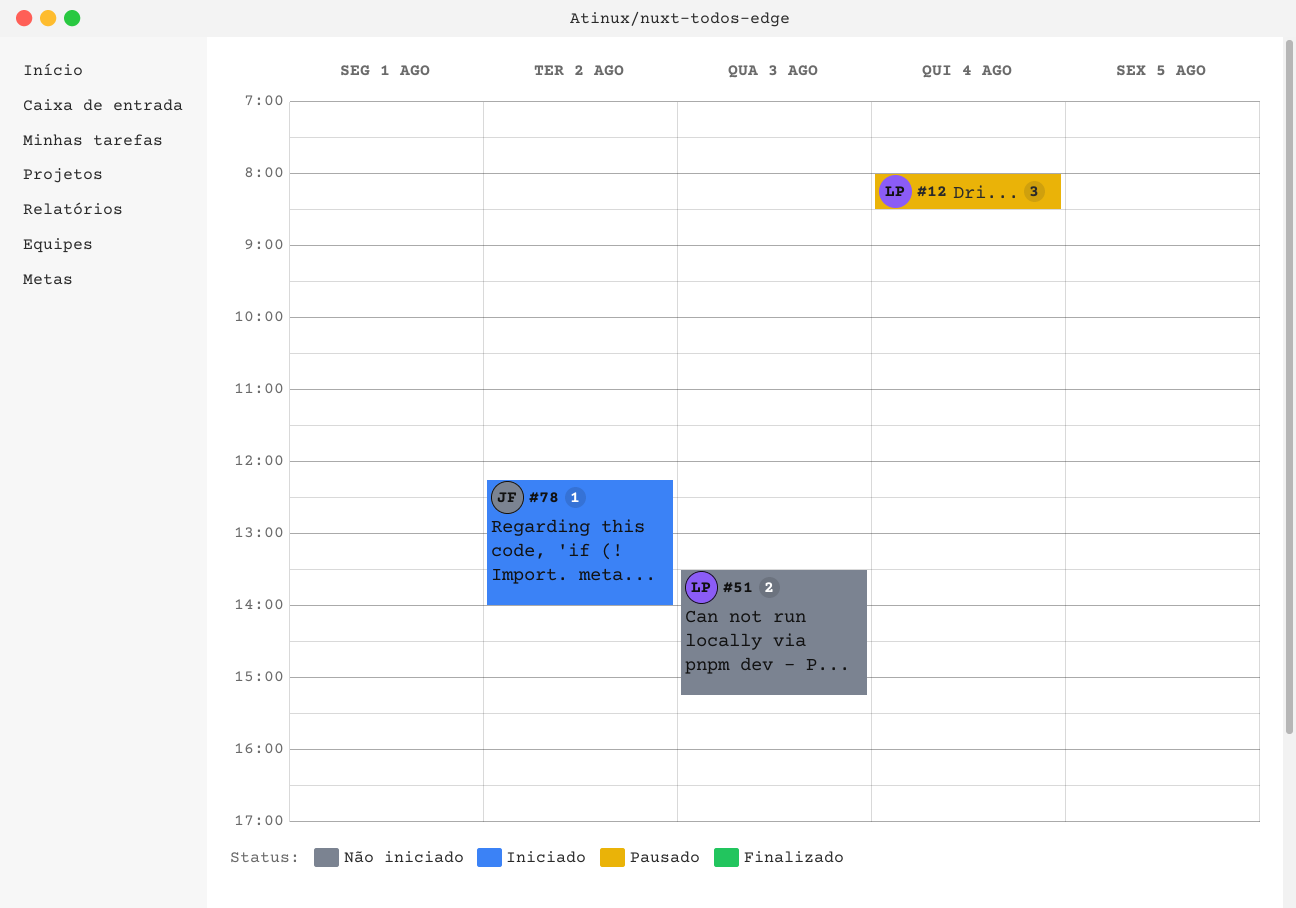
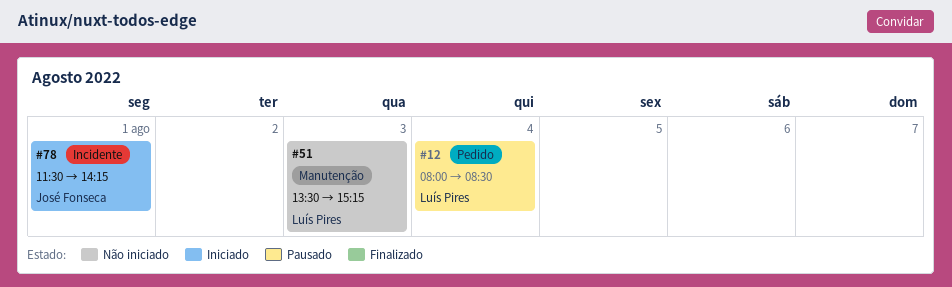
#78, day: Aug 2 -> Aug 1
#78, begins: 12:15 -> 11:30
#78, ends: 14:00 -> 14:15

